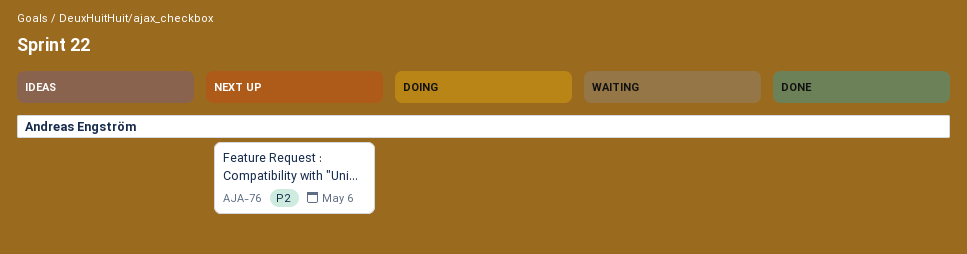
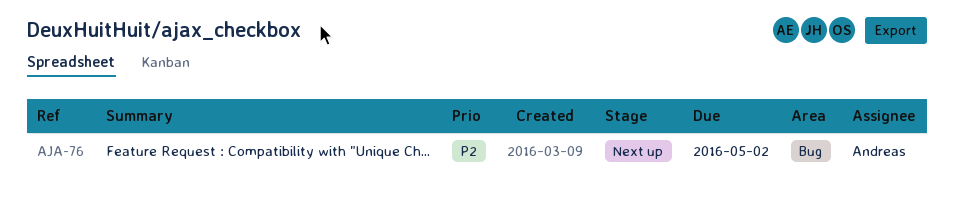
AJA-76, due: May 6 -> May 2

